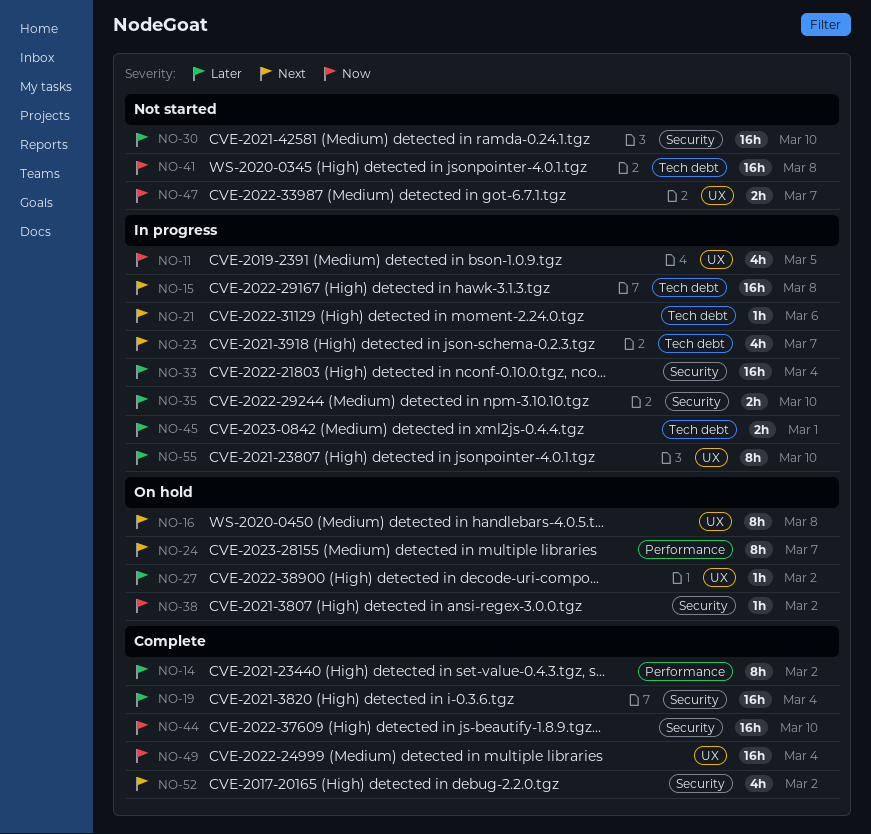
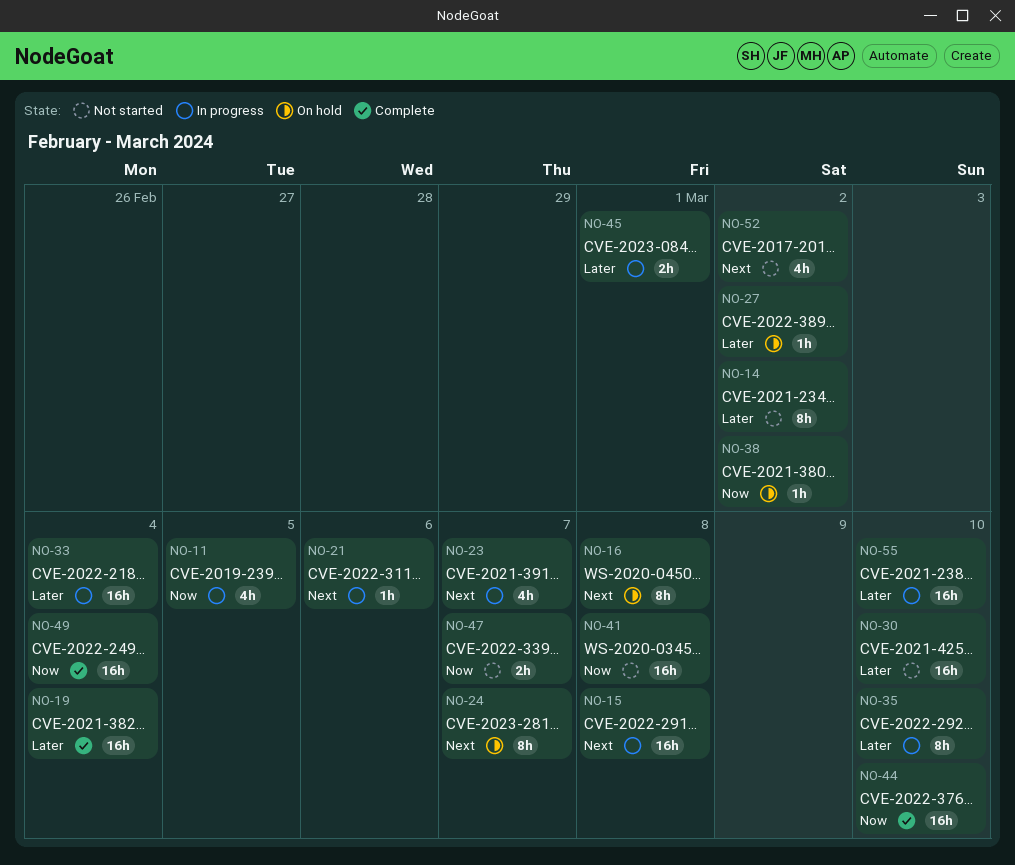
NO-14, status: Complete -> Not started
NO-35, estimate: 2h -> 8h
NO-52, status: Complete -> Not started
NO-55, estimate: 8h -> 16h

